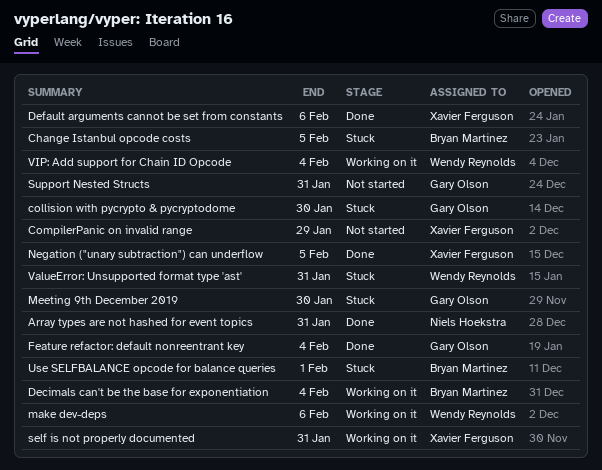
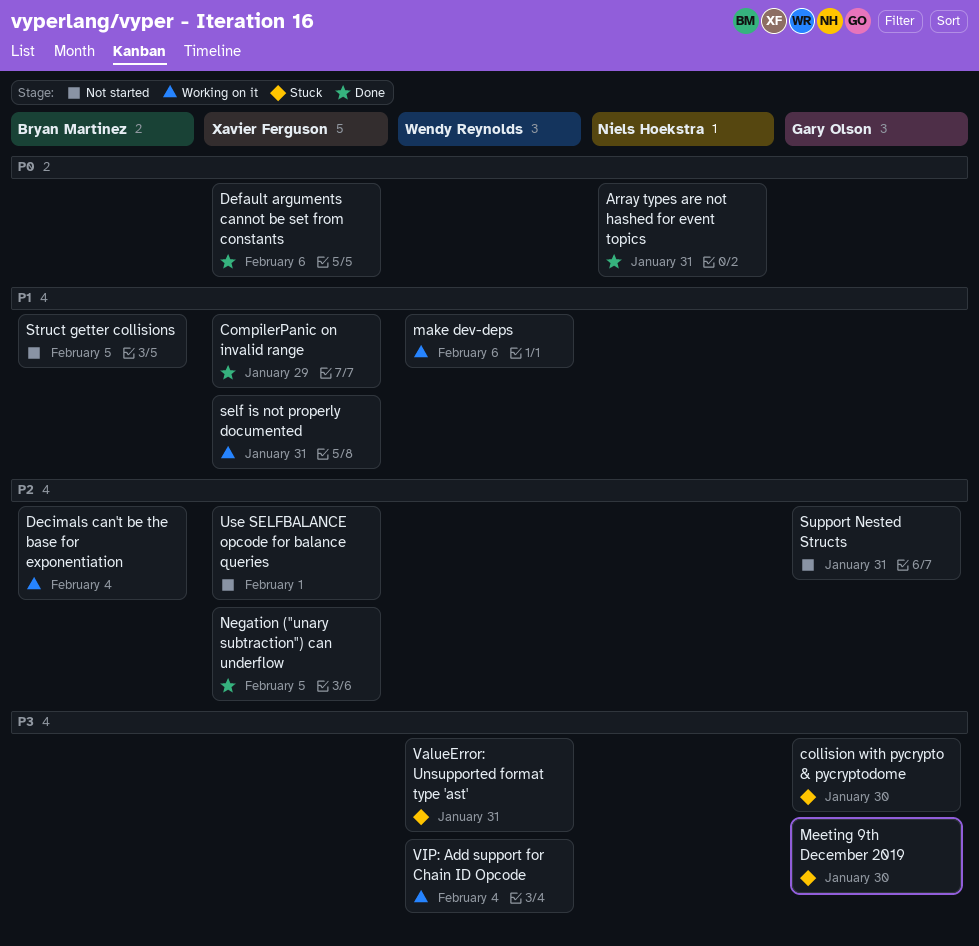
Change Istanbul opcode costs: present -> none
CompilerPanic on invalid range, status: Not started -> Done
Feature refactor: default nonreentrant key: present -> none
Struct getter collisions: none -> present
Use SELFBALANCE opcode for balance queries, status: Stuck -> Not started
Use SELFBALANCE opcode for balance queries, owner: Bryan Martinez -> Xavier Ferguson

